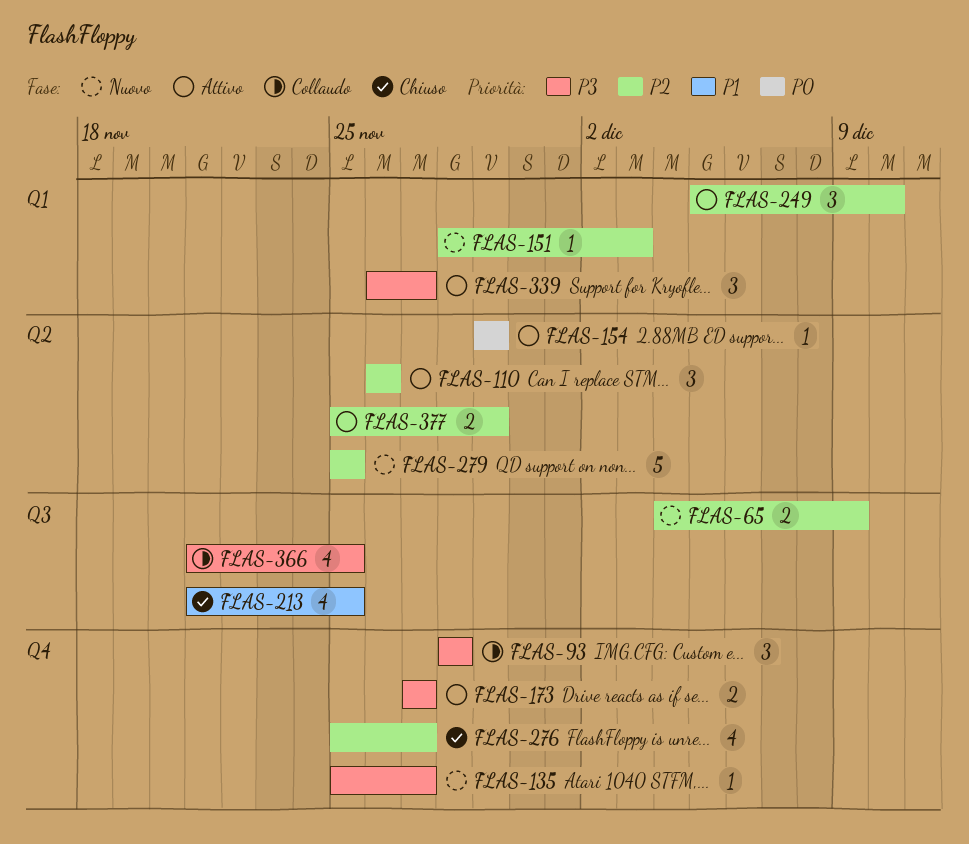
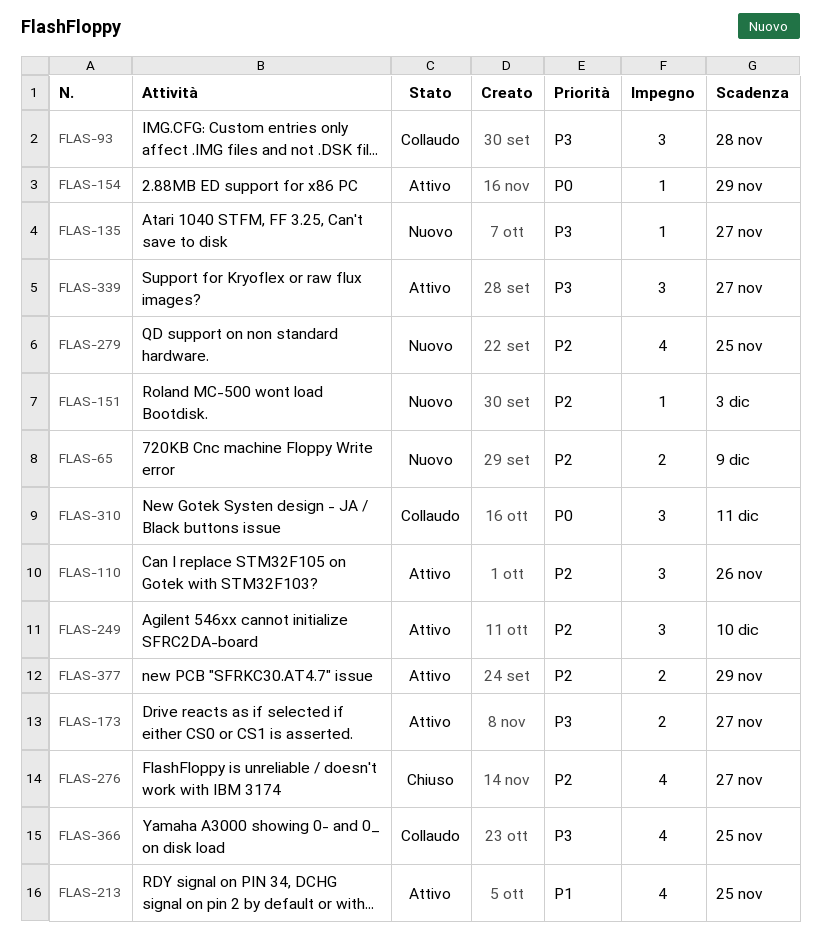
FLAS-213, status: Chiuso -> Attivo
FLAS-279, estimate: 5 -> 4
FLAS-310: none -> present

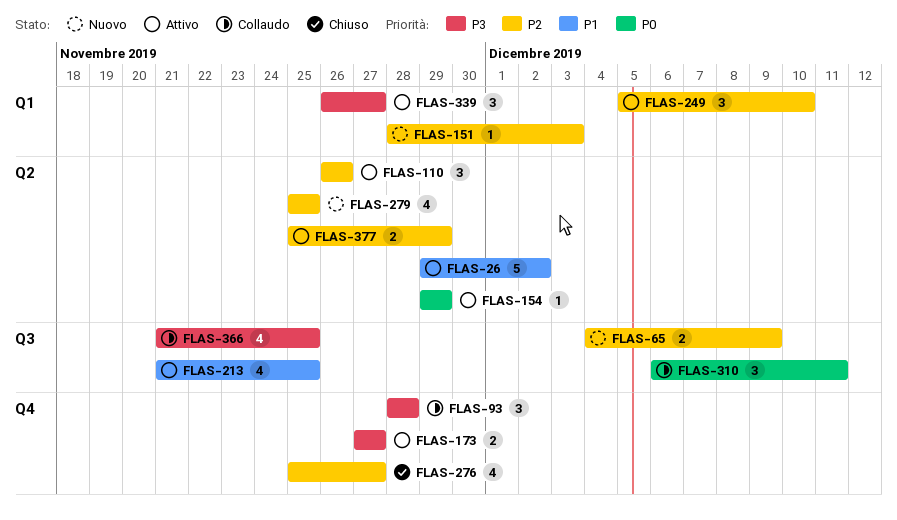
FLAS-26: none -> present
FLAS-135: present -> none

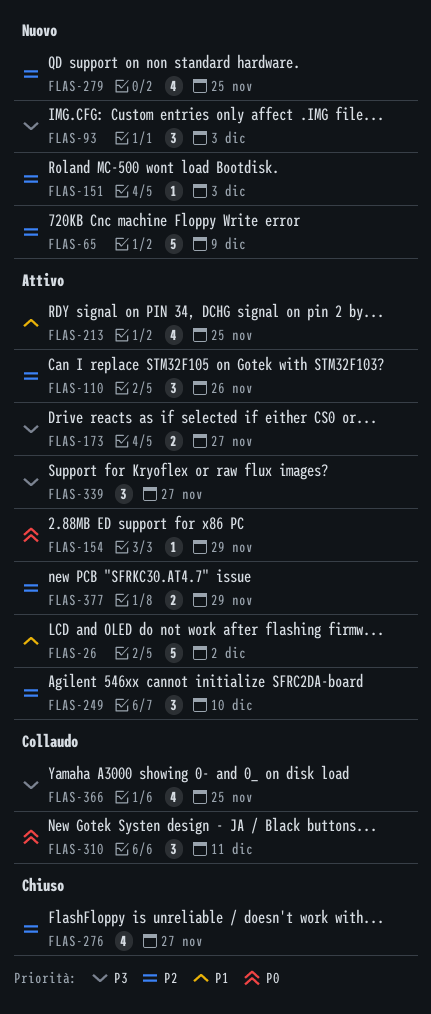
FLAS-65, estimate: 2 -> 5
FLAS-93, status: Collaudo -> Nuovo
FLAS-93, due: Nov 28 -> Dec 3

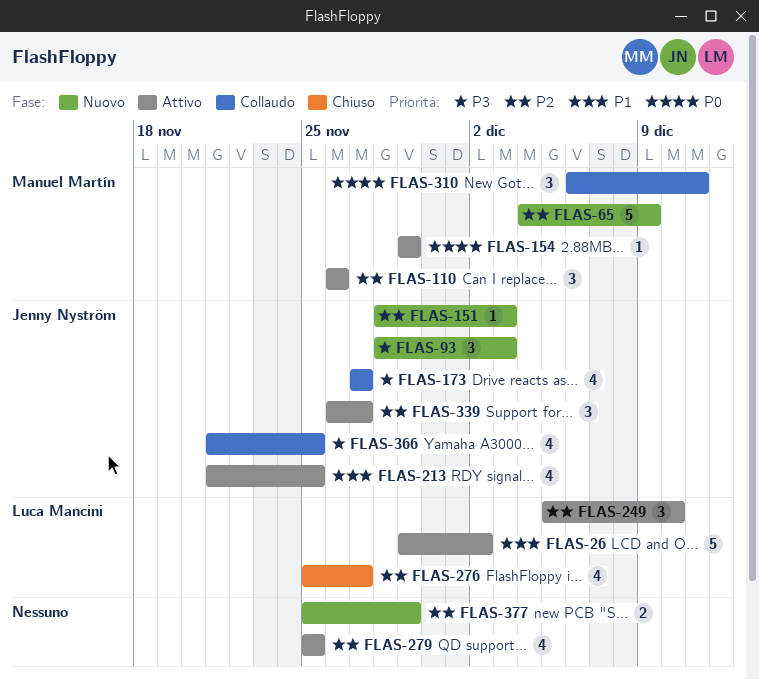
FLAS-173, status: Attivo -> Collaudo
FLAS-173, estimate: 2 -> 4
FLAS-279, status: Nuovo -> Attivo
FLAS-339, priority: P3 -> P2
FLAS-377, status: Attivo -> Nuovo

